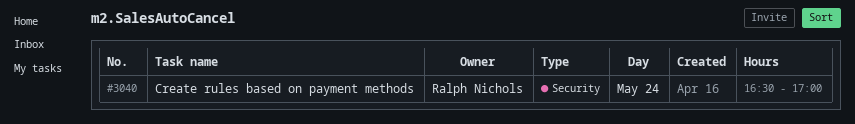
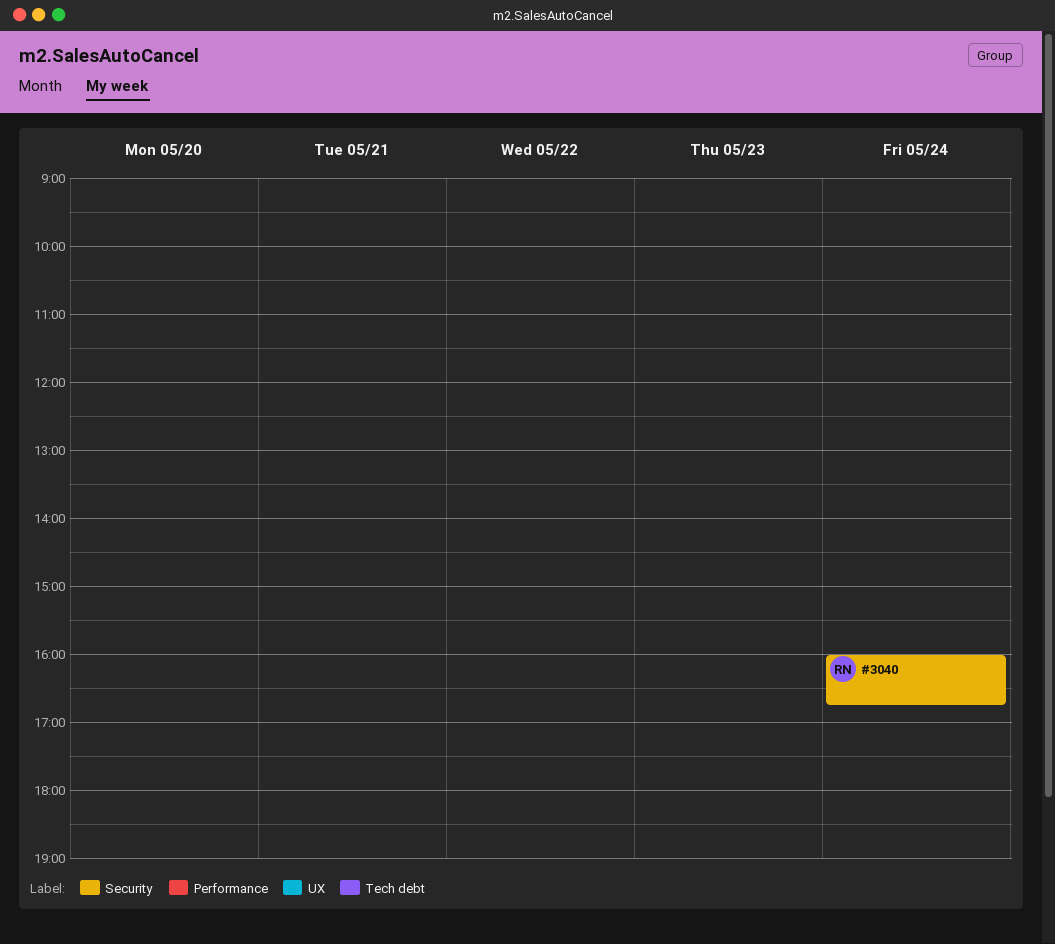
#3040, begins: 16:30 -> 16:00
#3040, ends: 17:00 -> 16:45

